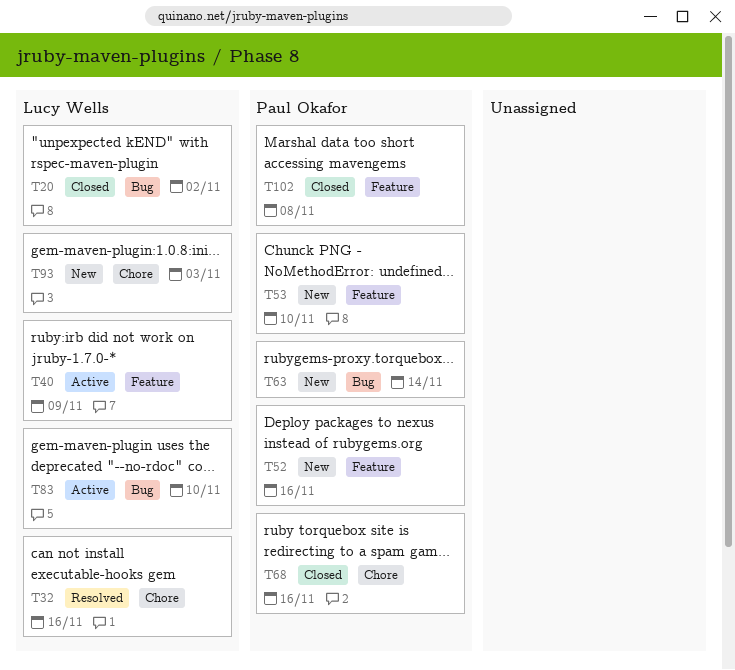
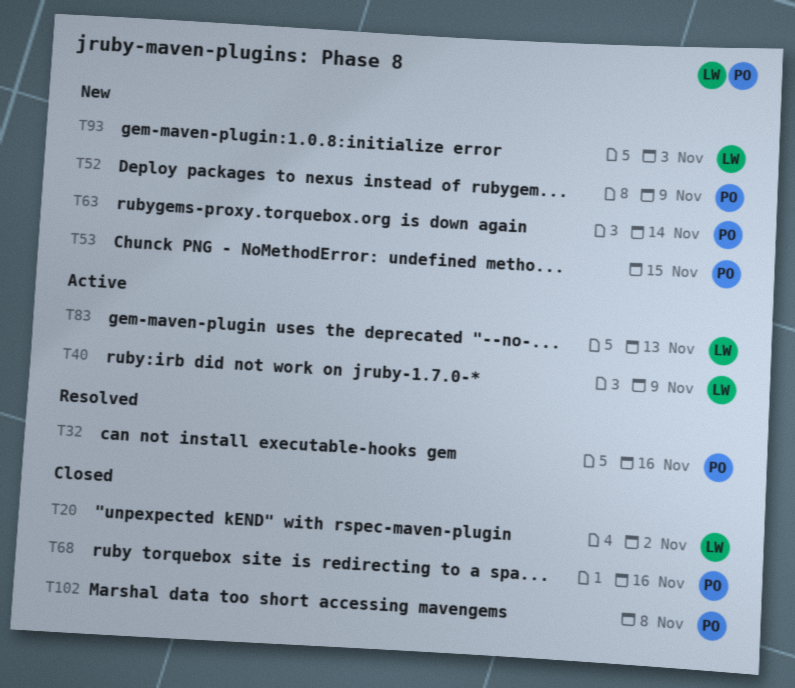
T32, owner: Lucy Wells -> Paul Okafor
T52, due: Nov 16 -> Nov 9
T53, due: Nov 10 -> Nov 15
T83, due: Nov 10 -> Nov 13

